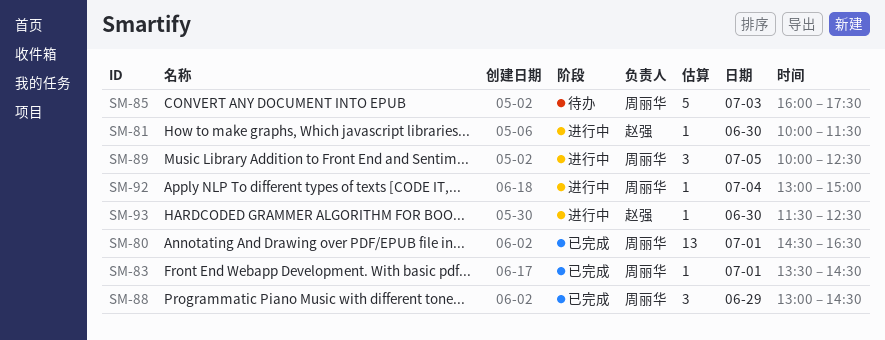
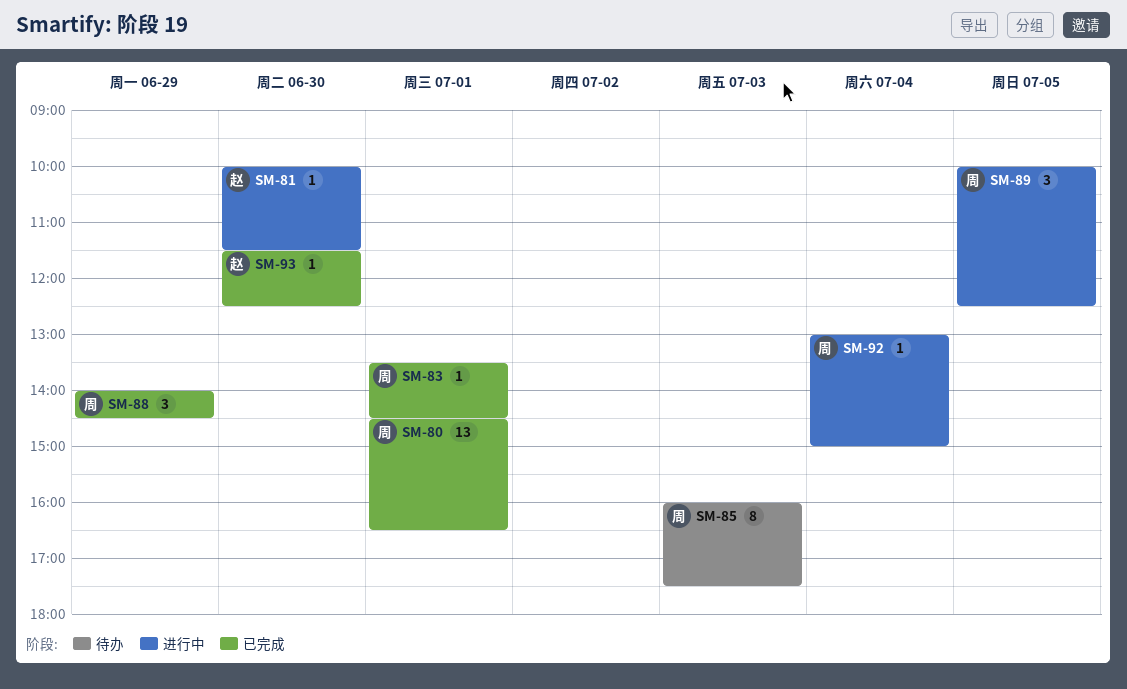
SM-85, estimate: 5 -> 8
SM-88, begins: 13:00 -> 14:00
SM-93, status: 进行中 -> 已完成

